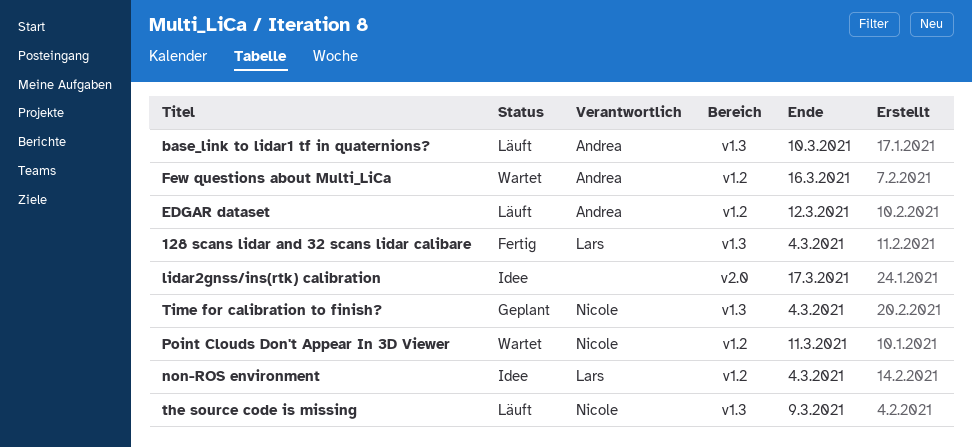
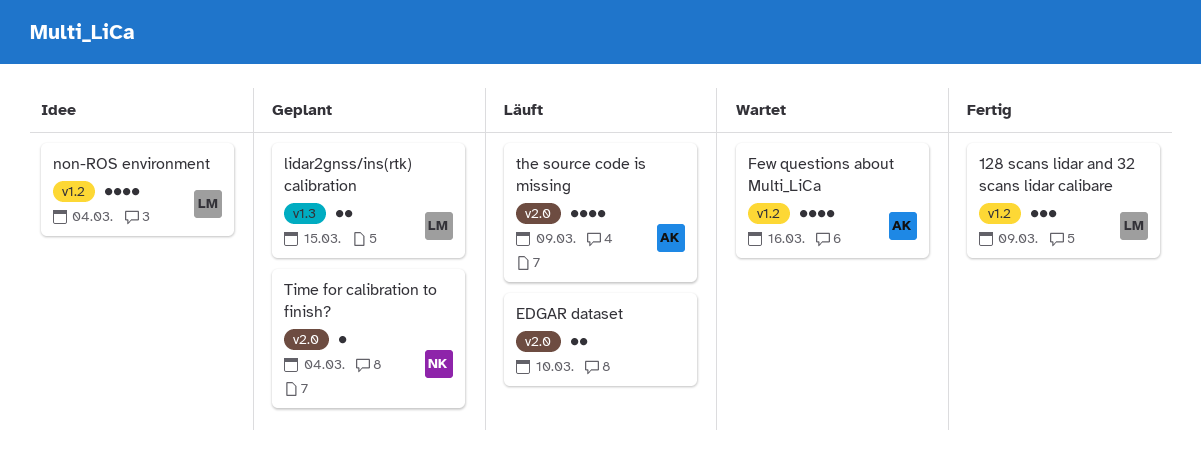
128 scans lidar and 32 scans lidar calibare, label: v1.3 -> v1.2
128 scans lidar and 32 scans lidar calibare, due: Mar 4 -> Mar 9
base_link to lidar1 tf in quaternions?: present -> none
EDGAR dataset, owner: Andrea -> none
EDGAR dataset, label: v1.2 -> v2.0
EDGAR dataset, due: Mar 12 -> Mar 10
lidar2gnss/ins(rtk) calibration, status: Idee -> Geplant
lidar2gnss/ins(rtk) calibration, owner: none -> Lars
lidar2gnss/ins(rtk) calibration, label: v2.0 -> v1.3
lidar2gnss/ins(rtk) calibration, due: Mar 17 -> Mar 15
Point Clouds Don't Appear In 3D Viewer: present -> none
the source code is missing, owner: Nicole -> Andrea
the source code is missing, label: v1.3 -> v2.0
Time for calibration to finish?, label: v1.3 -> v2.0

